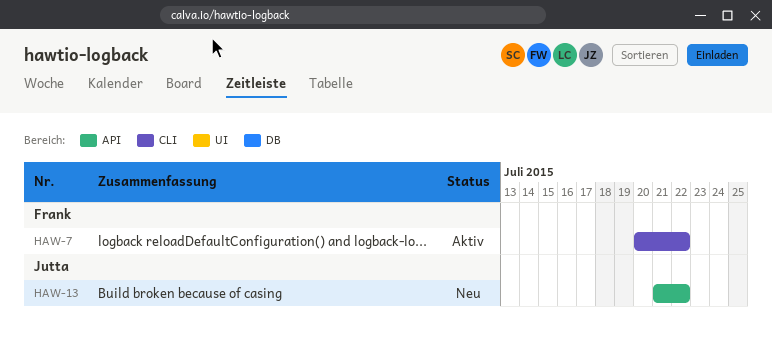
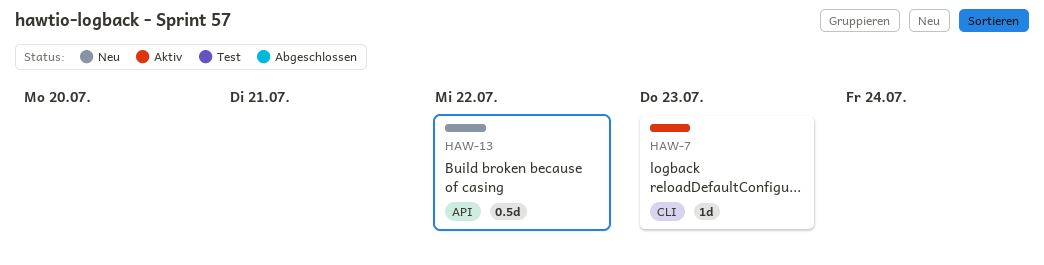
HAW-7, due: Jul 22 -> Jul 23

